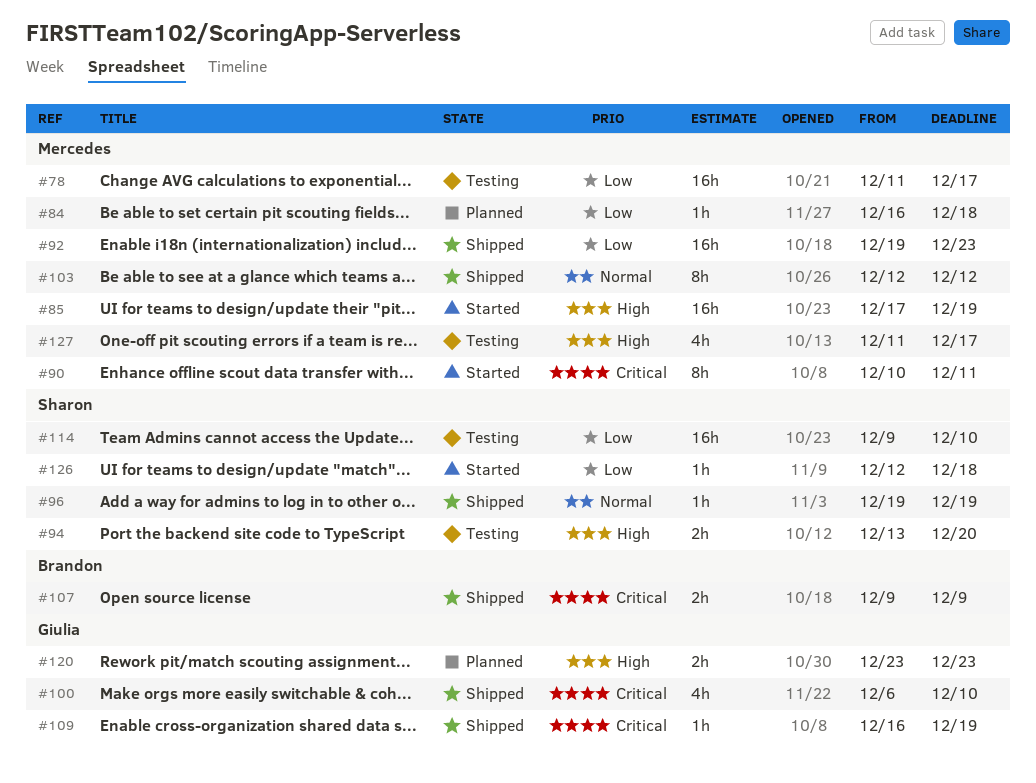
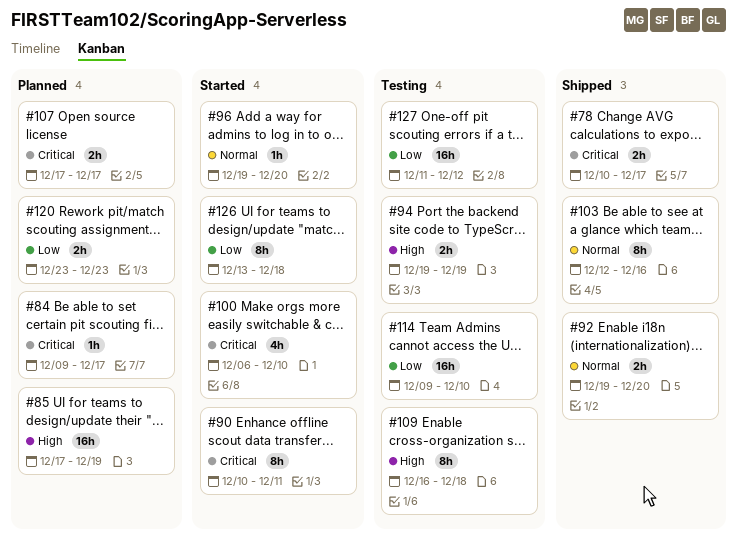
#78, status: Testing -> Shipped
#78, priority: Low -> Critical
#78, estimate: 16h -> 2h
#78, start: Dec 11 -> Dec 10
#84, priority: Low -> Critical
#84, start: Dec 16 -> Dec 9
#84, due: Dec 18 -> Dec 17
#85, status: Started -> Planned
#92, priority: Low -> Normal
#92, estimate: 16h -> 2h
#92, due: Dec 23 -> Dec 20
#94, start: Dec 13 -> Dec 19
#94, due: Dec 20 -> Dec 19
#96, status: Shipped -> Started
#96, due: Dec 19 -> Dec 20
#100, status: Shipped -> Started
#103, due: Dec 12 -> Dec 16
#107, status: Shipped -> Planned
#107, start: Dec 9 -> Dec 17
#107, due: Dec 9 -> Dec 17
#109, status: Shipped -> Testing
#109, priority: Critical -> High
#109, estimate: 1h -> 8h
#109, due: Dec 19 -> Dec 18
#120, priority: High -> Low
#126, estimate: 1h -> 8h
#126, start: Dec 12 -> Dec 13
#127, priority: High -> Low
#127, estimate: 4h -> 16h
#127, due: Dec 17 -> Dec 12

